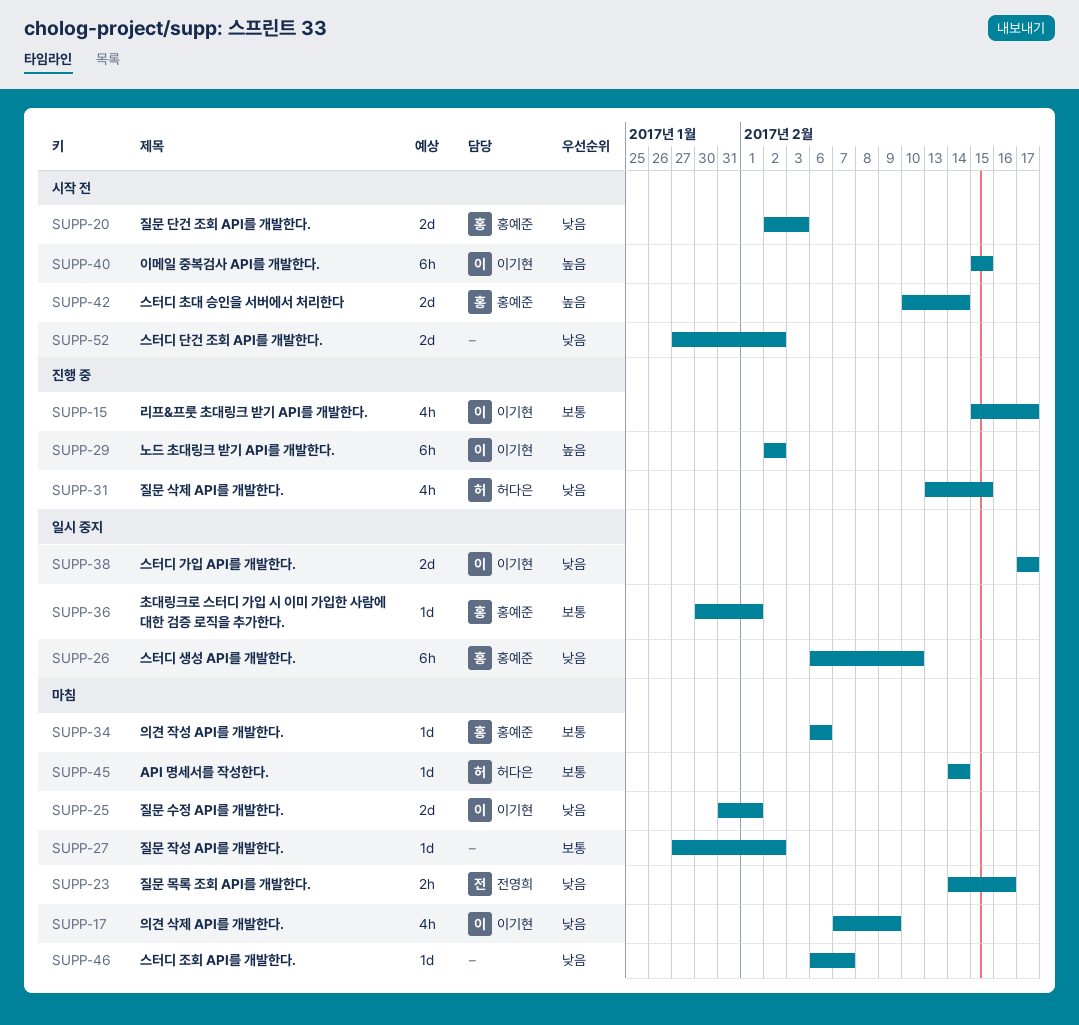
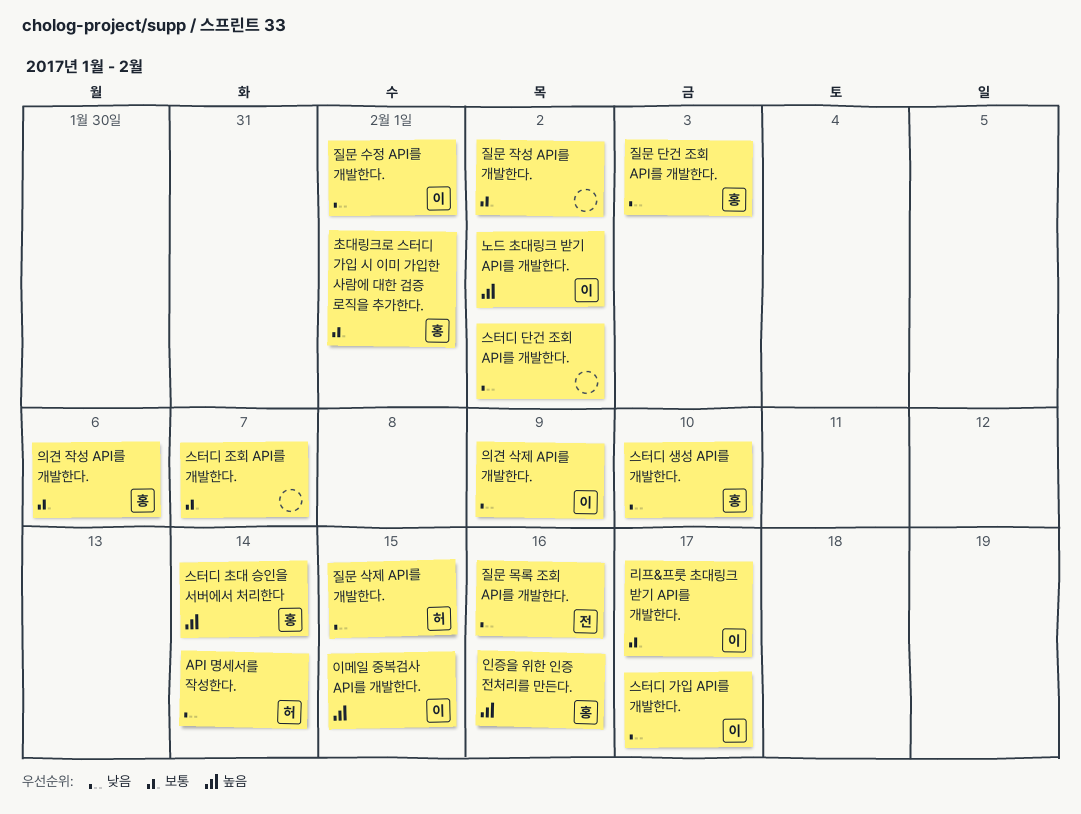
API 명세서를 작성한다., priority: 보통 -> 낮음
스터디 조회 API를 개발한다., priority: 낮음 -> 보통
인증을 위한 인증 전처리를 만든다.: none -> present

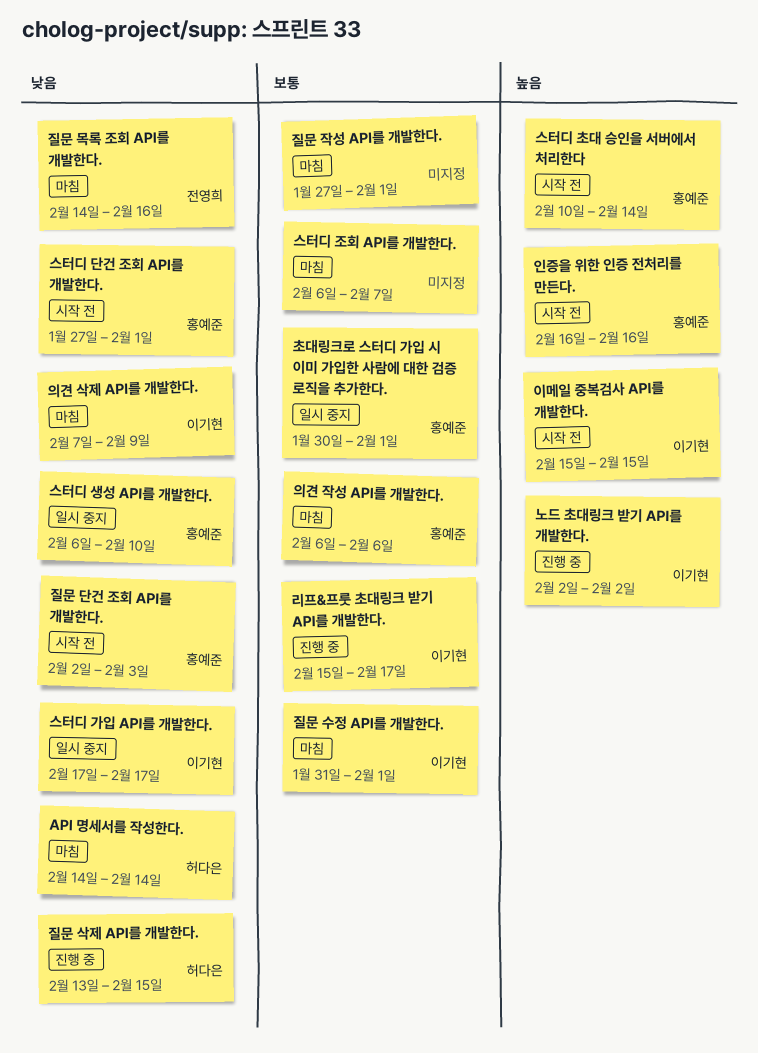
스터디 단건 조회 API를 개발한다., owner: none -> 홍예준
스터디 단건 조회 API를 개발한다., due: Feb 2 -> Feb 1
질문 수정 API를 개발한다., priority: 낮음 -> 보통
질문 작성 API를 개발한다., due: Feb 2 -> Feb 1

